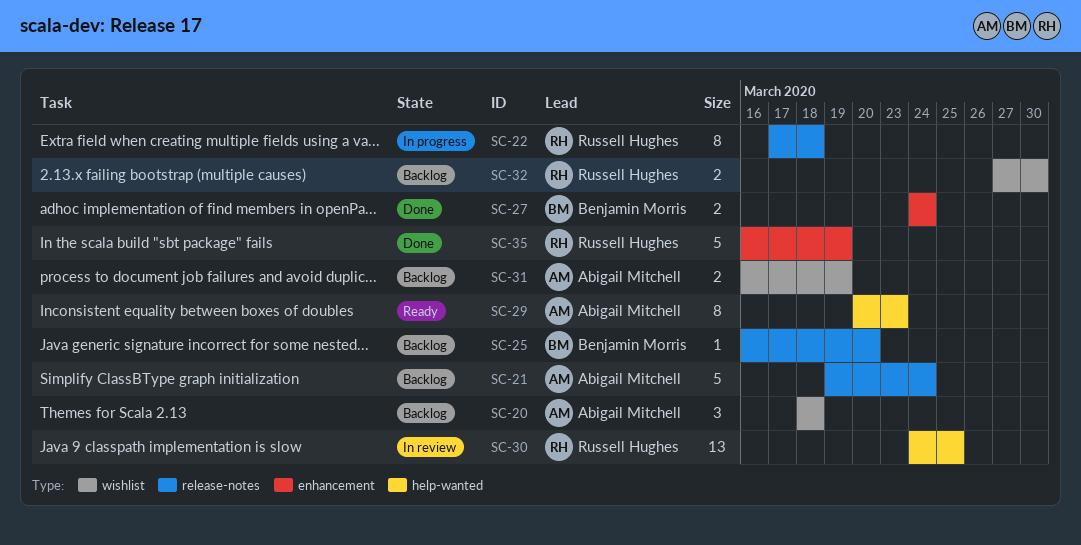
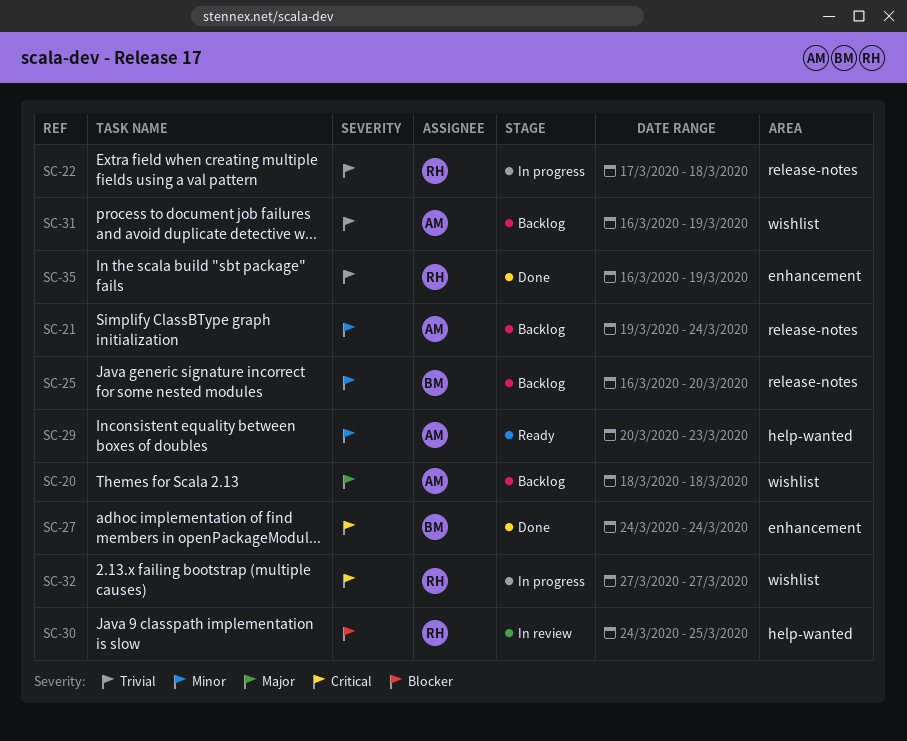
SC-32, status: Backlog -> In progress
SC-32, due: Mar 30 -> Mar 27

